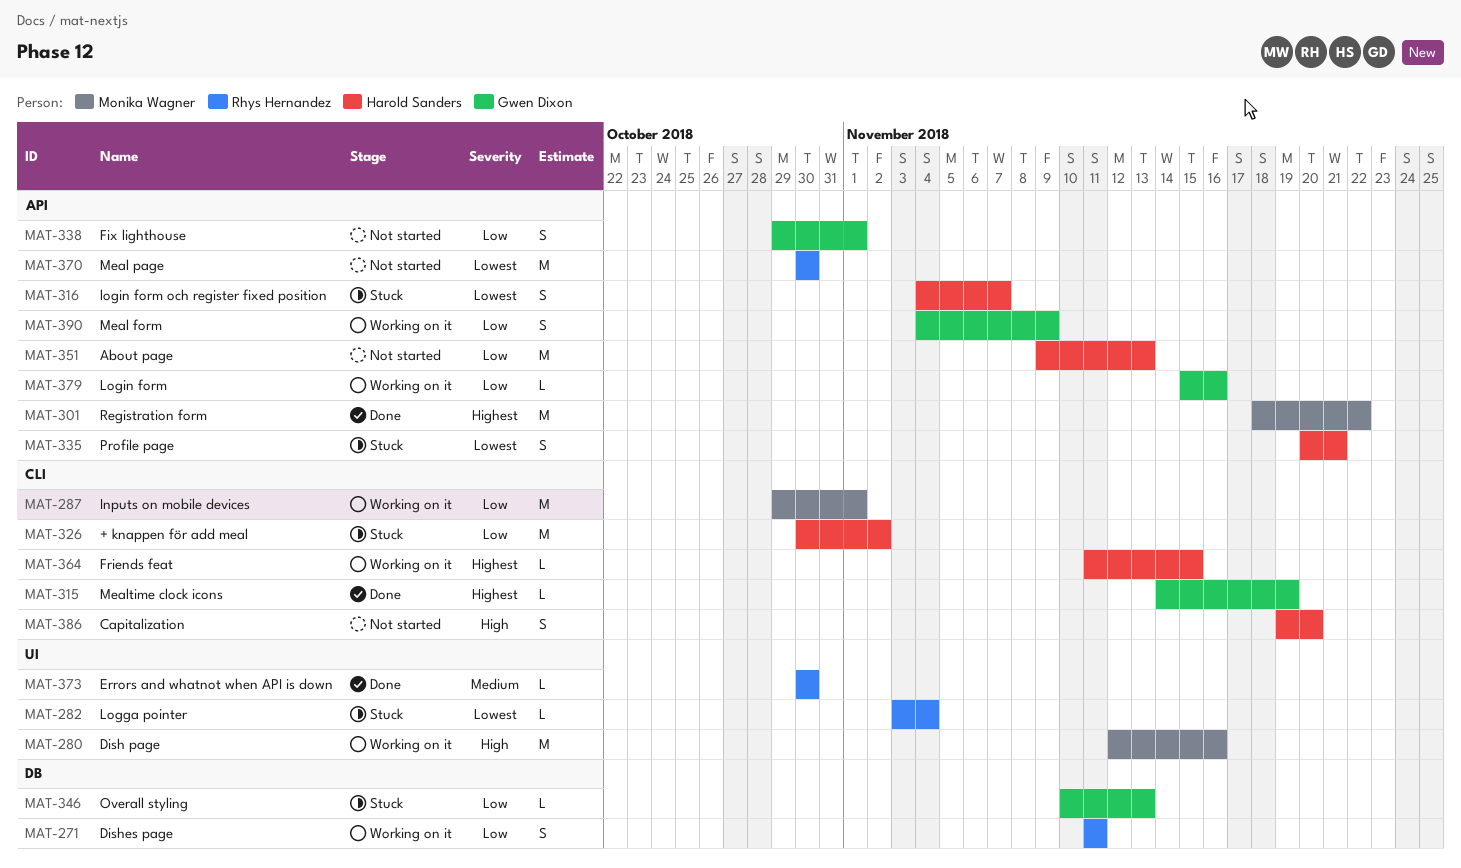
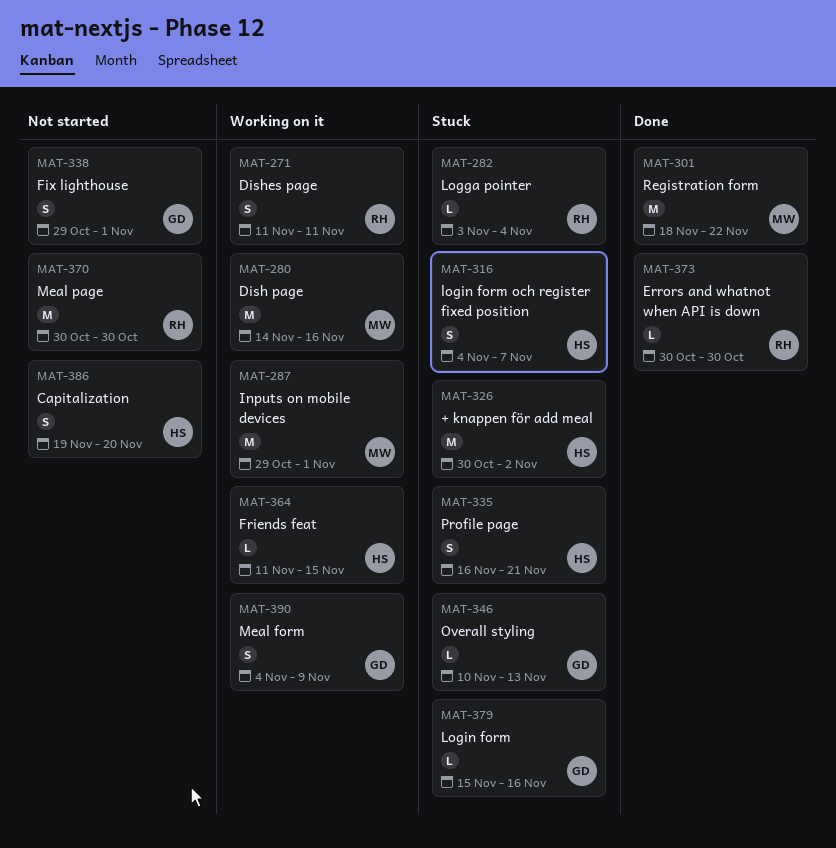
MAT-280, start: Nov 12 -> Nov 14
MAT-315: present -> none
MAT-335, start: Nov 20 -> Nov 16
MAT-351: present -> none
MAT-379, status: Working on it -> Stuck

